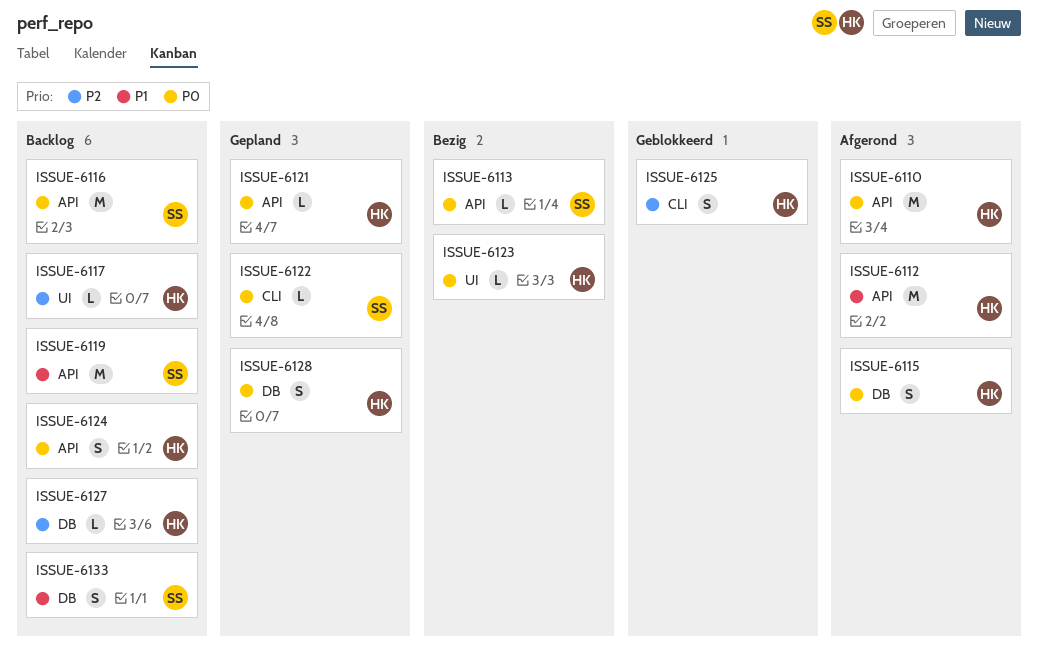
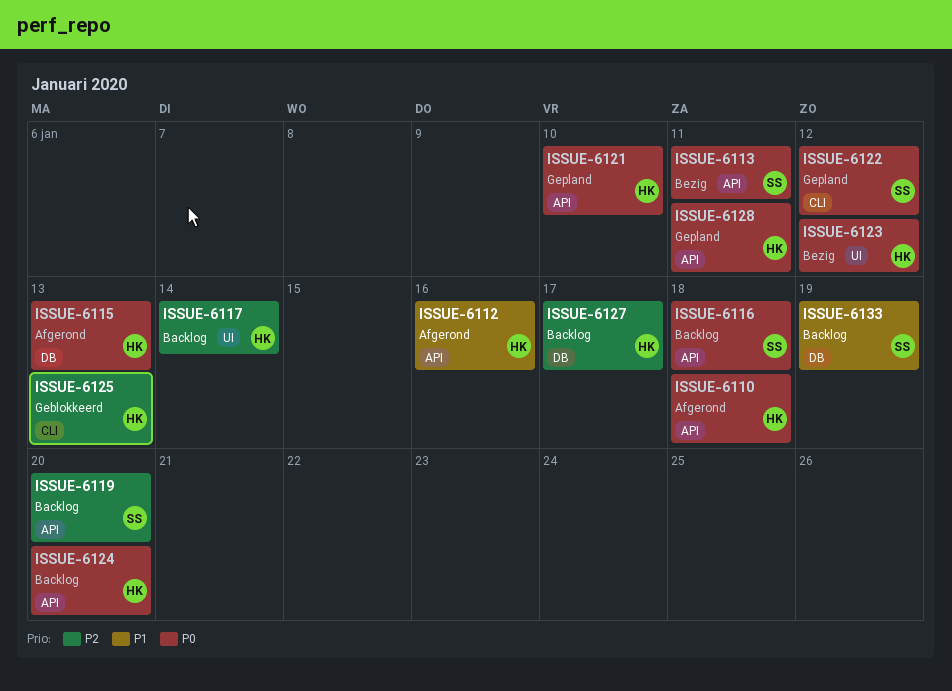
ISSUE-6119, priority: P1 -> P2
ISSUE-6128, label: DB -> API

